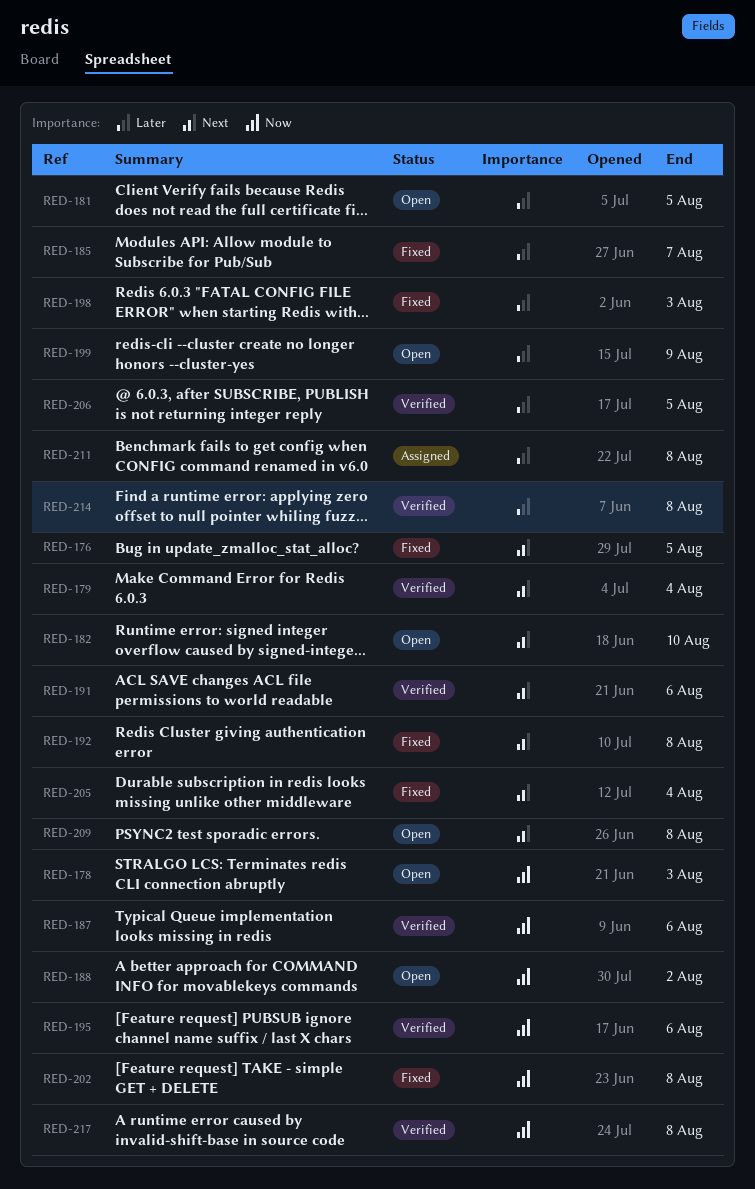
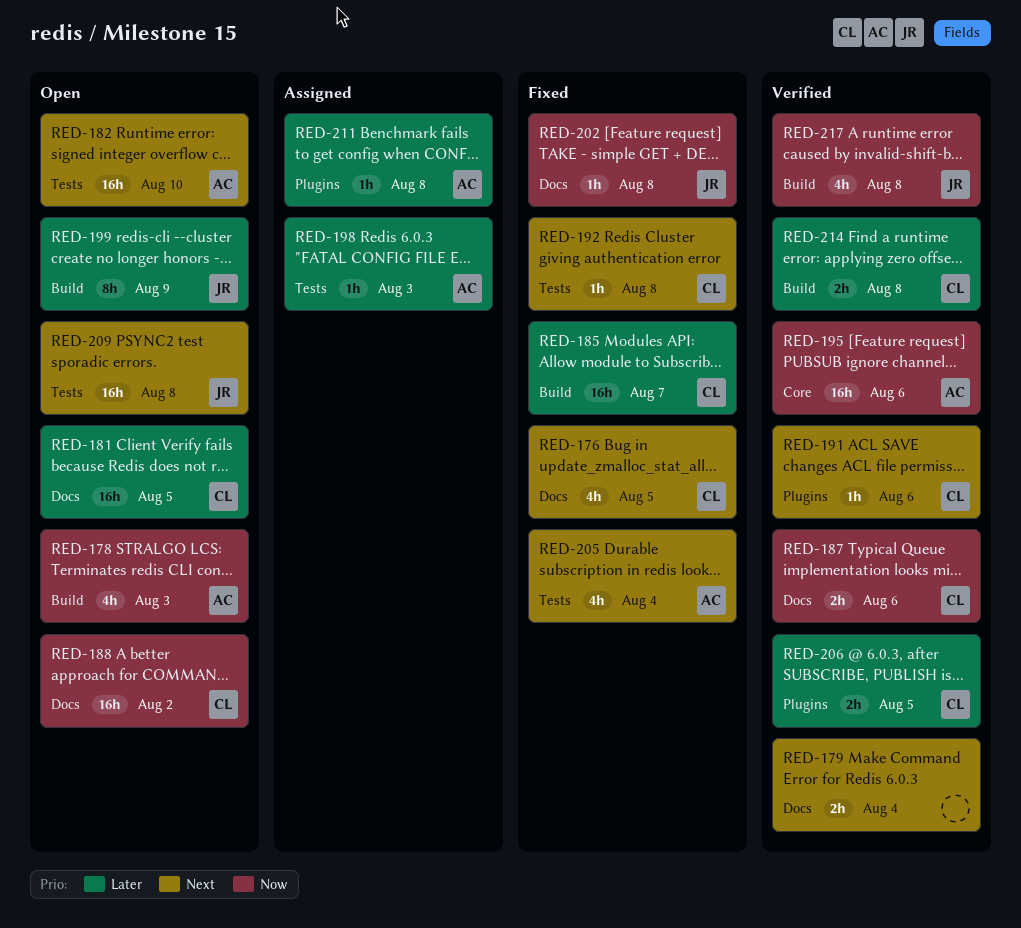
RED-198, status: Fixed -> Assigned

